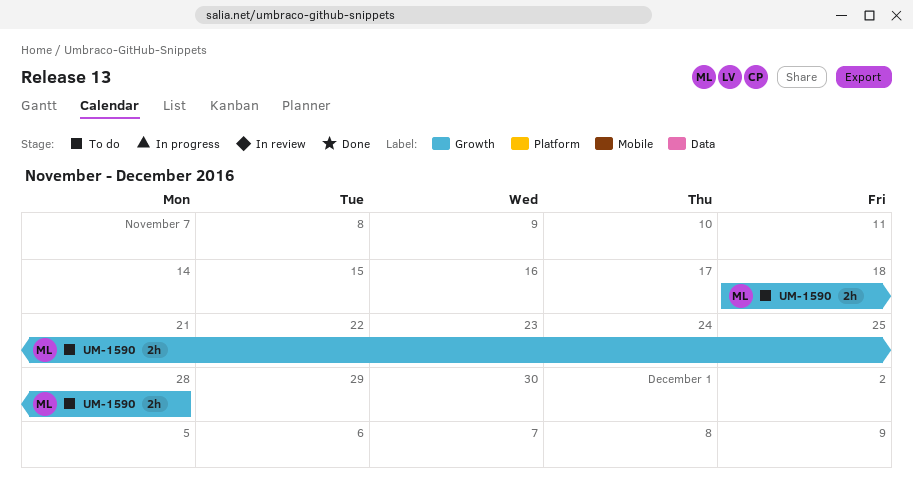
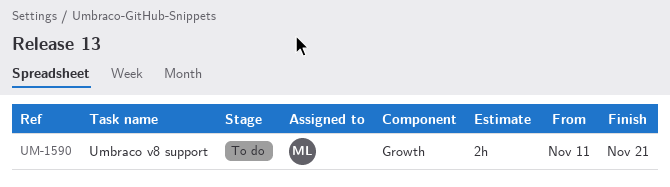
UM-1590, start: Nov 18 -> Nov 11
UM-1590, due: Nov 28 -> Nov 21

